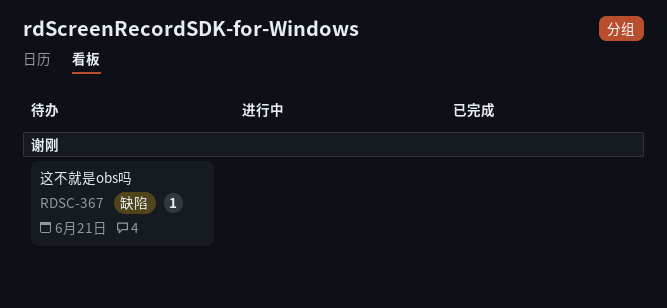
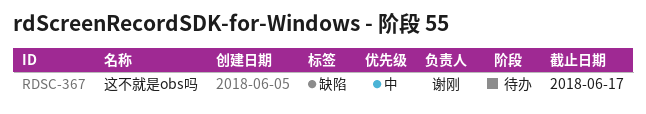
RDSC-367, due: Jun 21 -> Jun 17

